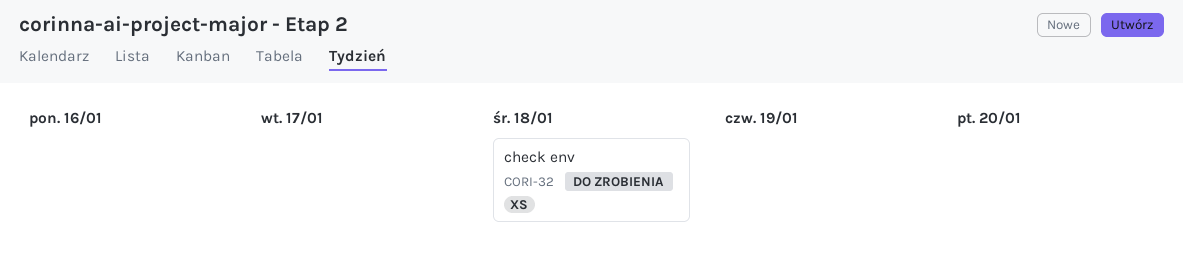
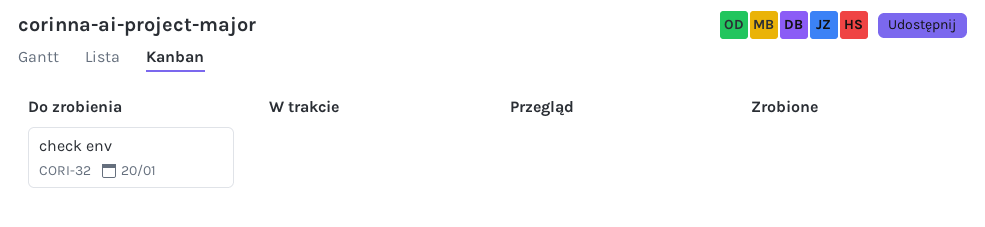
CORI-32, due: Jan 18 -> Jan 20

